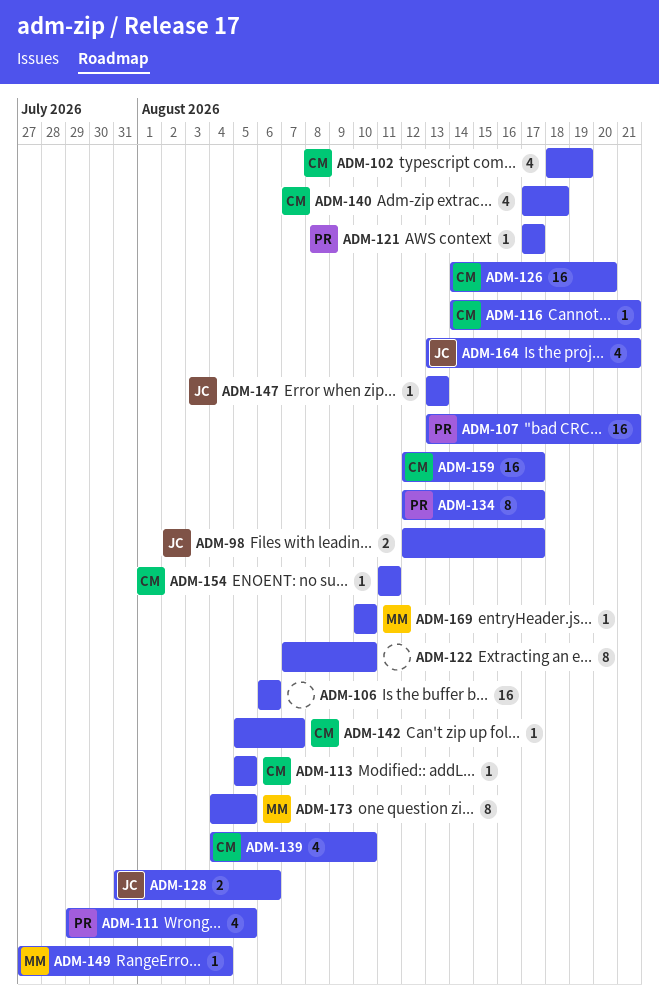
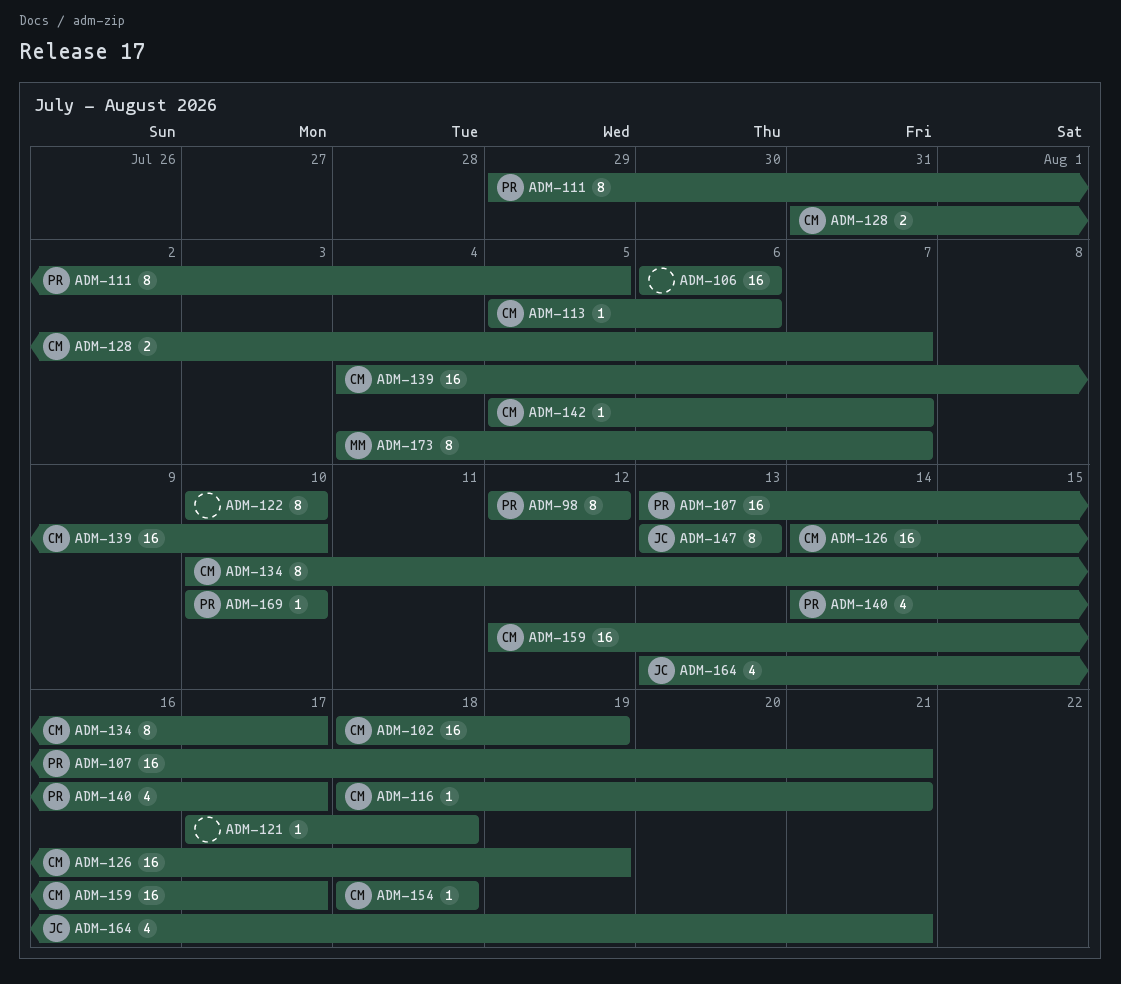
ADM-98, owner: JC -> PR
ADM-98, estimate: 2 -> 8
ADM-98, due: Aug 17 -> Aug 12
ADM-102, estimate: 4 -> 16
ADM-111, estimate: 4 -> 8
ADM-113, due: Aug 5 -> Aug 6
ADM-116, start: Aug 14 -> Aug 18
ADM-121, owner: PR -> none
ADM-121, due: Aug 17 -> Aug 18
ADM-122, start: Aug 7 -> Aug 10
ADM-126, due: Aug 20 -> Aug 19
ADM-128, owner: JC -> CM
ADM-128, due: Aug 6 -> Aug 7
ADM-134, owner: PR -> CM
ADM-134, start: Aug 12 -> Aug 10
ADM-139, estimate: 4 -> 16
ADM-140, owner: CM -> PR
ADM-140, start: Aug 17 -> Aug 14
ADM-140, due: Aug 18 -> Aug 17
ADM-147, estimate: 1 -> 8
ADM-149: present -> none
ADM-154, start: Aug 11 -> Aug 18
ADM-154, due: Aug 11 -> Aug 18
ADM-169, owner: MM -> PR
ADM-173, due: Aug 5 -> Aug 7

